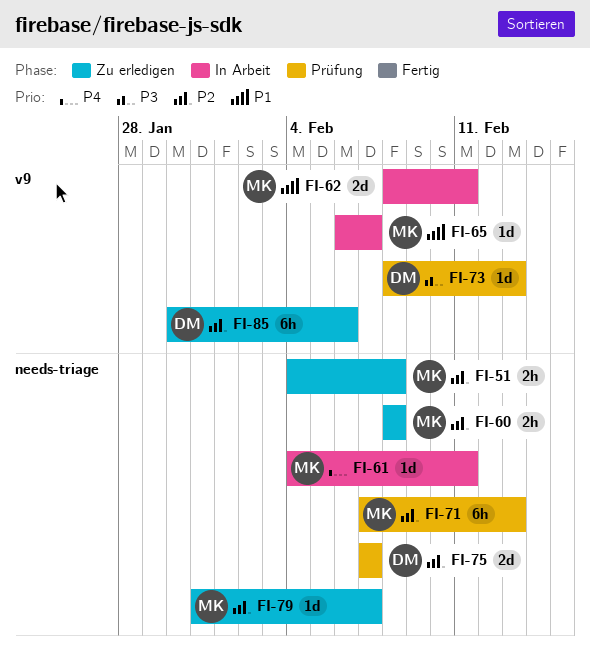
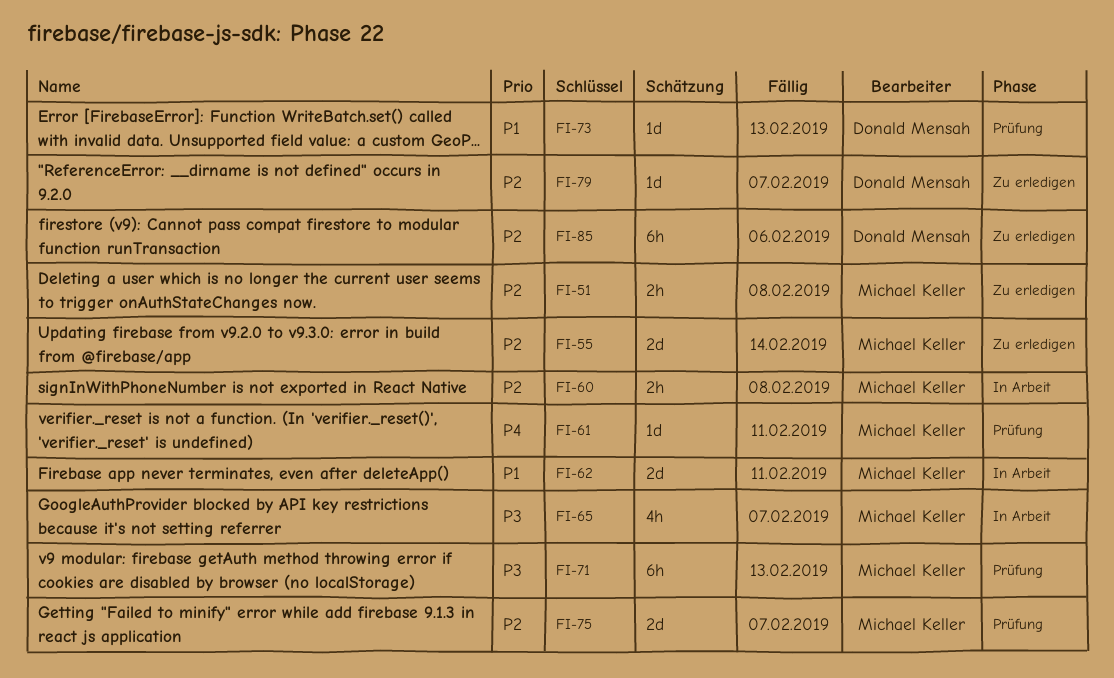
FI-55: none -> present
FI-60, status: Zu erledigen -> In Arbeit
FI-61, status: In Arbeit -> Prüfung
FI-65, priority: P1 -> P3
FI-65, estimate: 1d -> 4h
FI-71, priority: P2 -> P3
FI-73, priority: P3 -> P1
FI-75, owner: Donald Mensah -> Michael Keller
FI-79, owner: Michael Keller -> Donald Mensah

